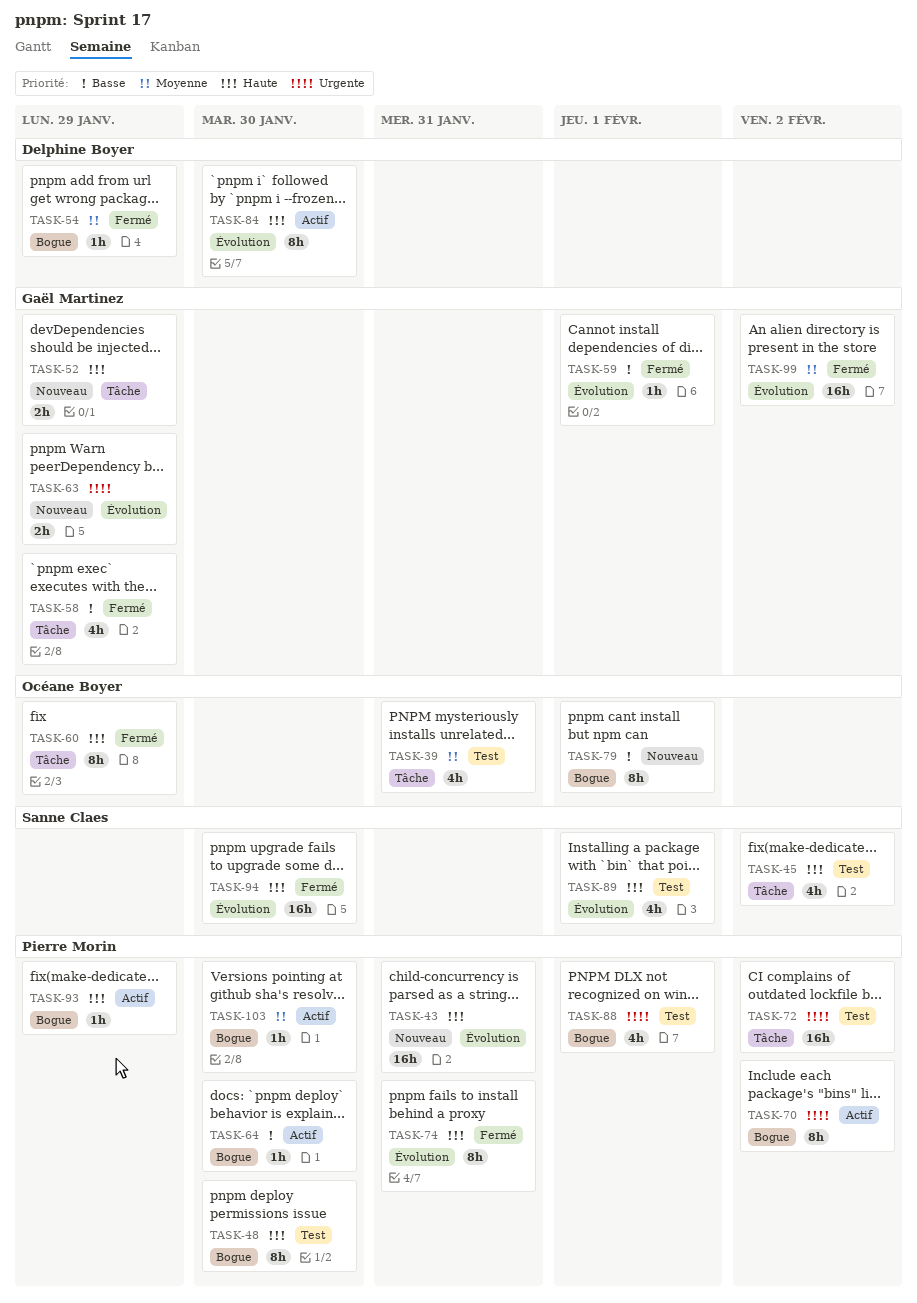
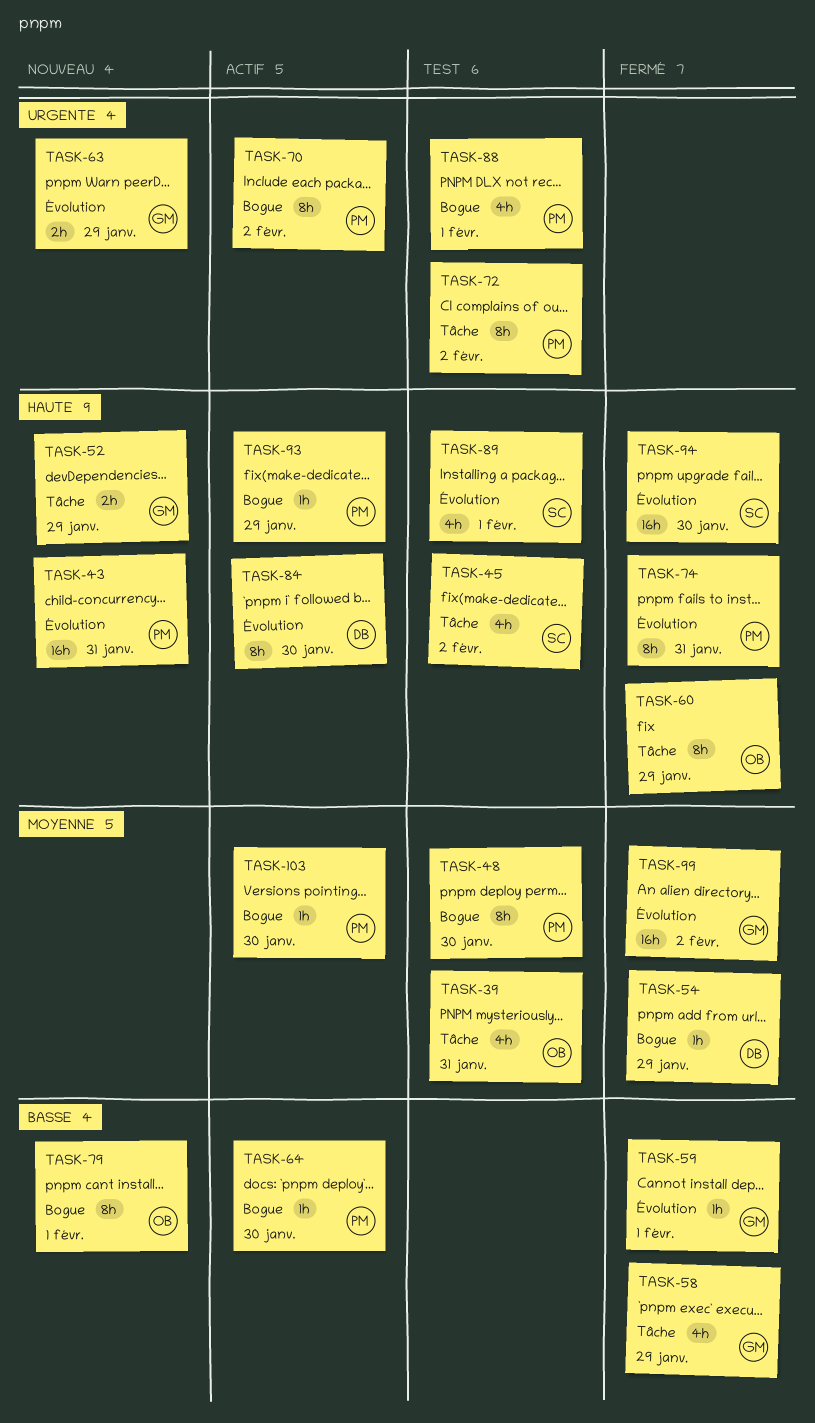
TASK-48, priority: Haute -> Moyenne
TASK-72, estimate: 16h -> 8h

